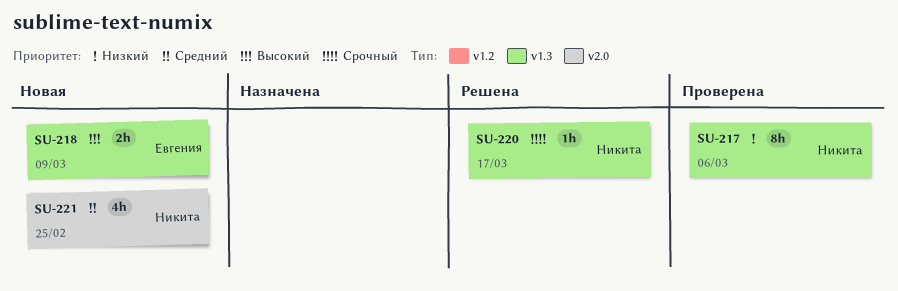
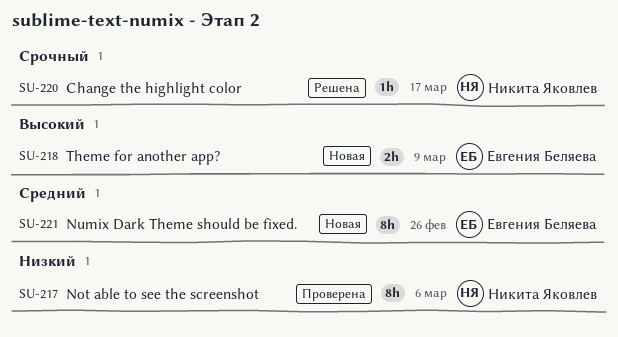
SU-221, owner: Никита Яковлев -> Евгения Беляева
SU-221, estimate: 4h -> 8h
SU-221, due: Feb 25 -> Feb 26

